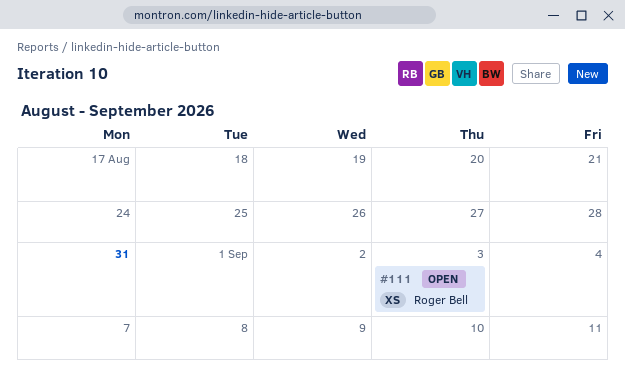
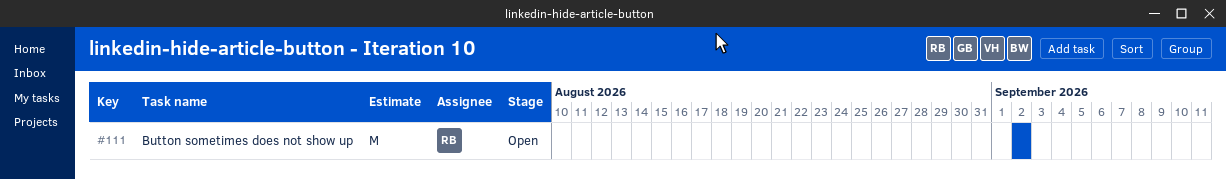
#111, estimate: XS -> M
#111, due: Sep 3 -> Sep 2

